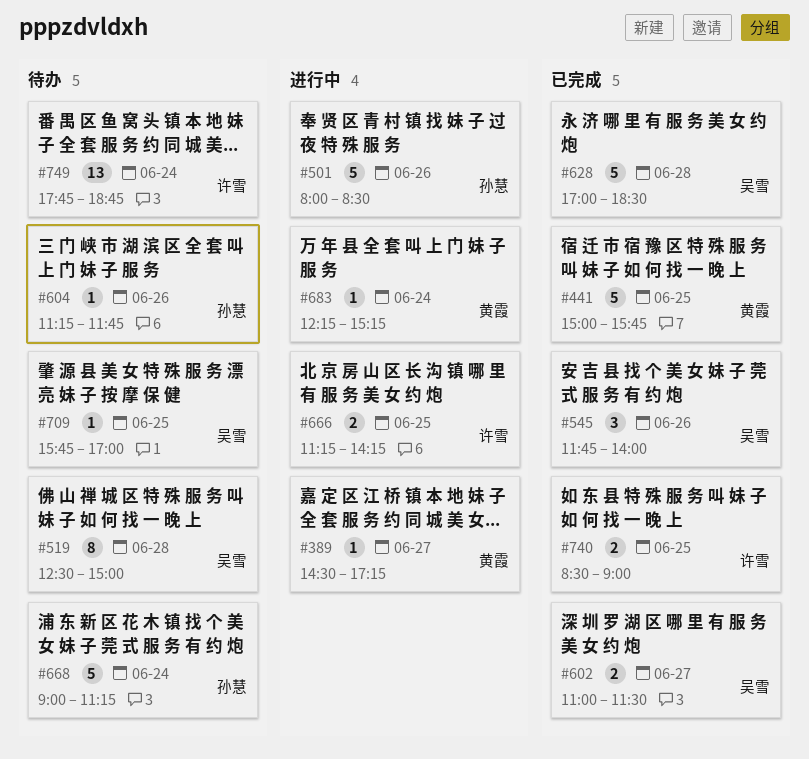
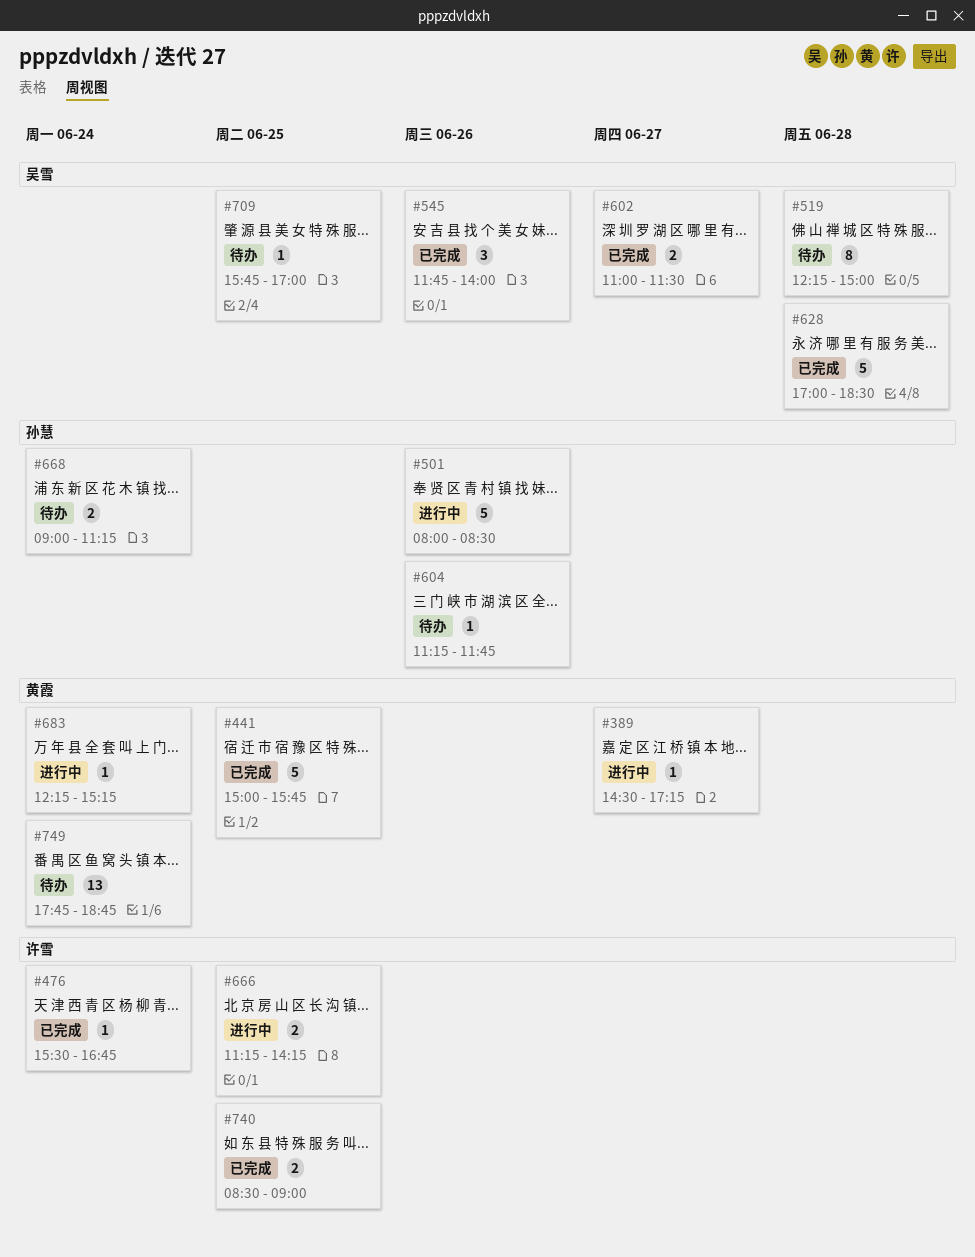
#476: none -> present
#519, begins: 12:30 -> 12:15
#668, estimate: 5 -> 2
#749, owner: 许雪 -> 黄霞

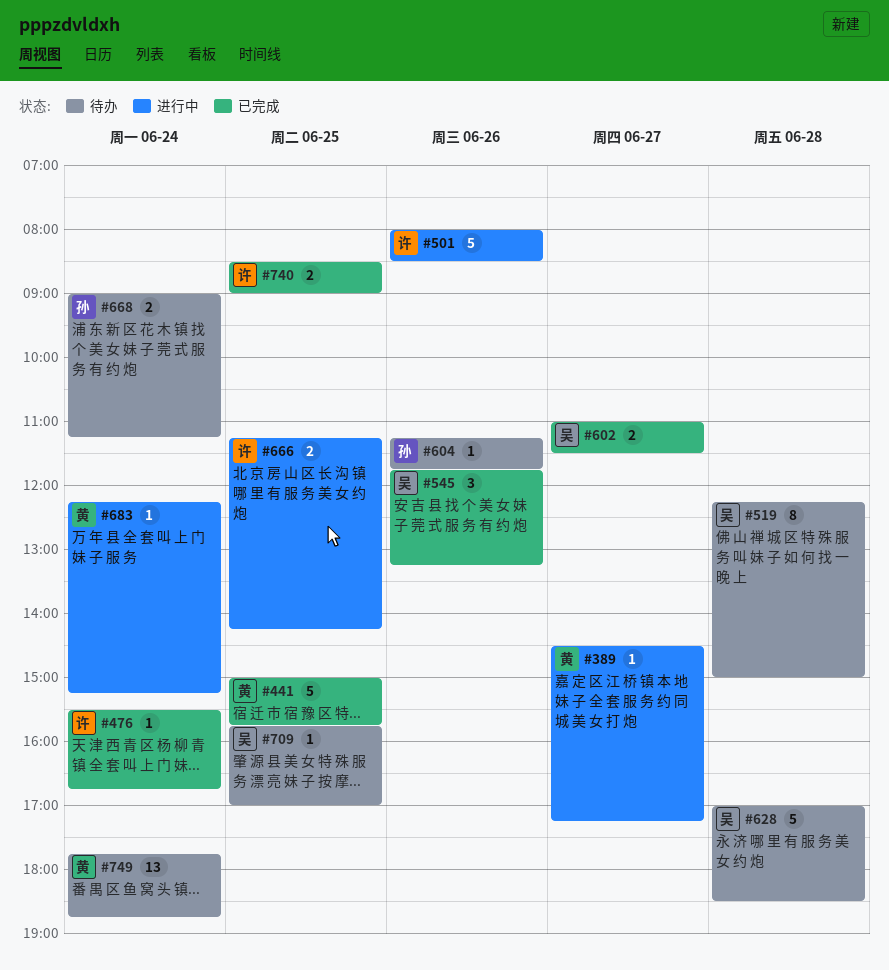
#501, owner: 孙慧 -> 许雪
#545, ends: 14:00 -> 13:15
#628, status: 已完成 -> 待办

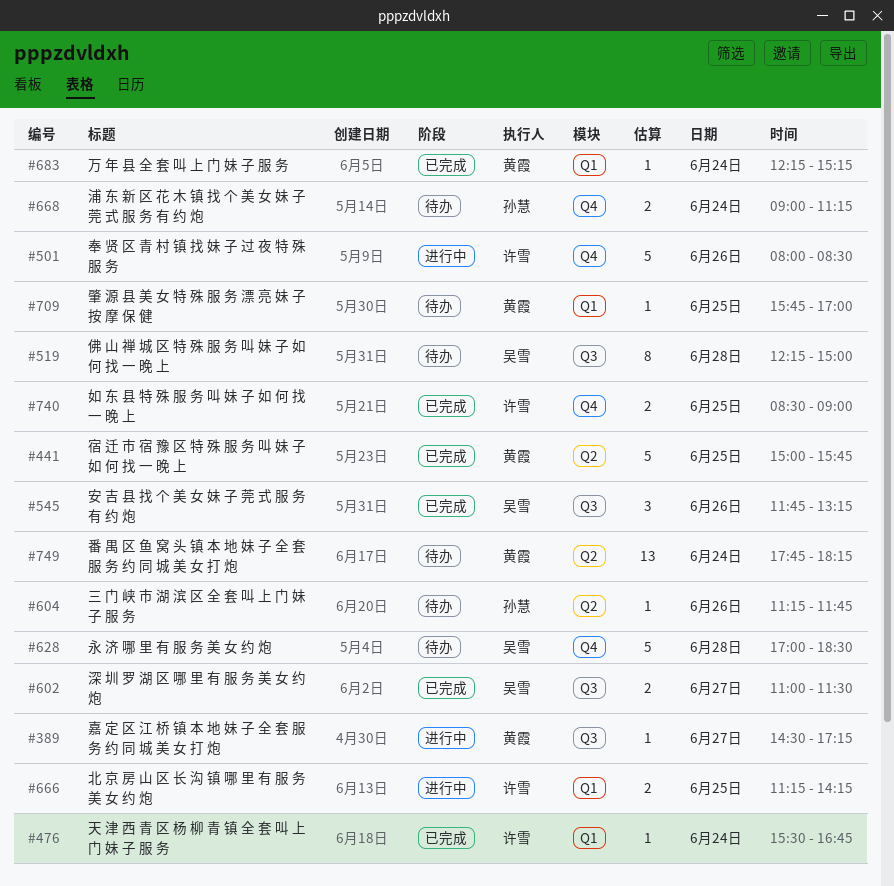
#683, status: 进行中 -> 已完成
#709, owner: 吴雪 -> 黄霞
#749, ends: 18:45 -> 18:15

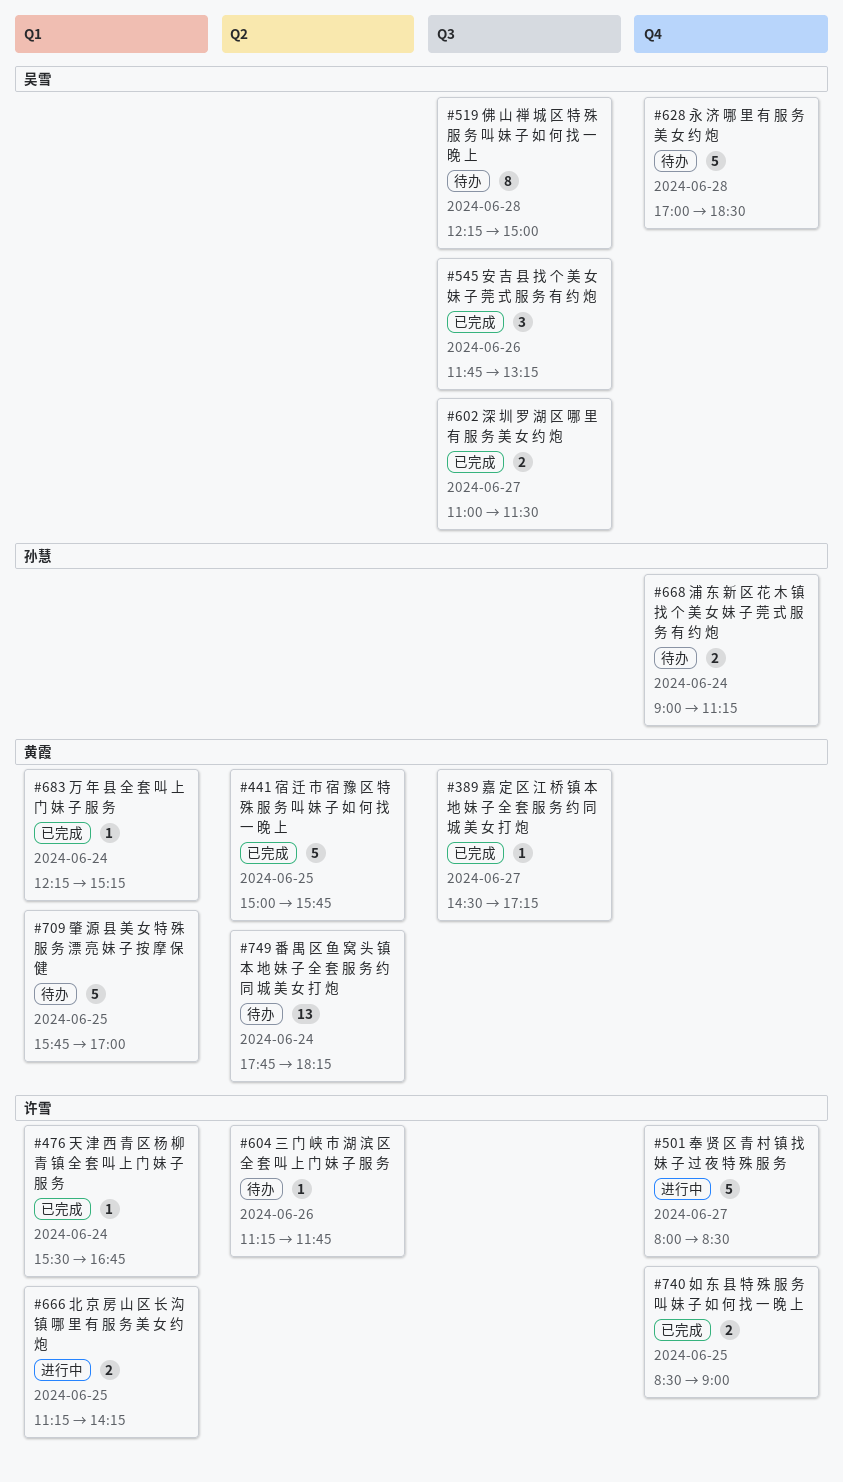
#389, status: 进行中 -> 已完成
#501, day: Jun 26 -> Jun 27
#604, owner: 孙慧 -> 许雪
#709, estimate: 1 -> 5

